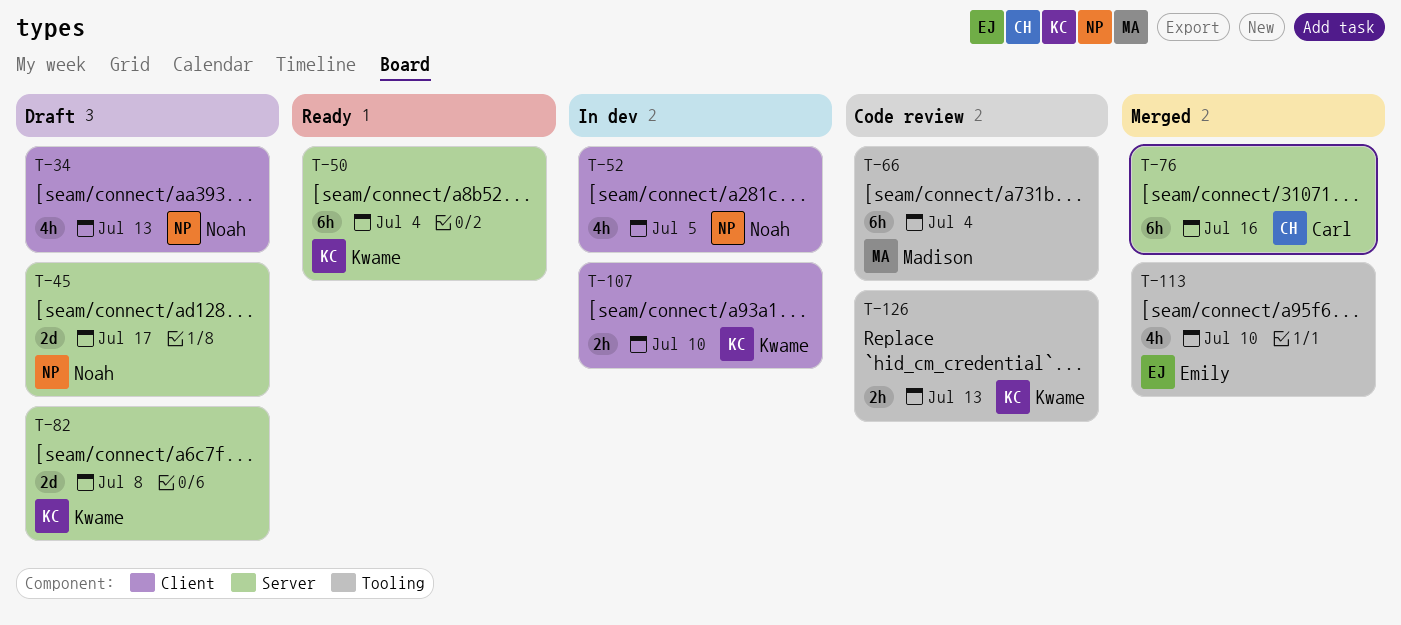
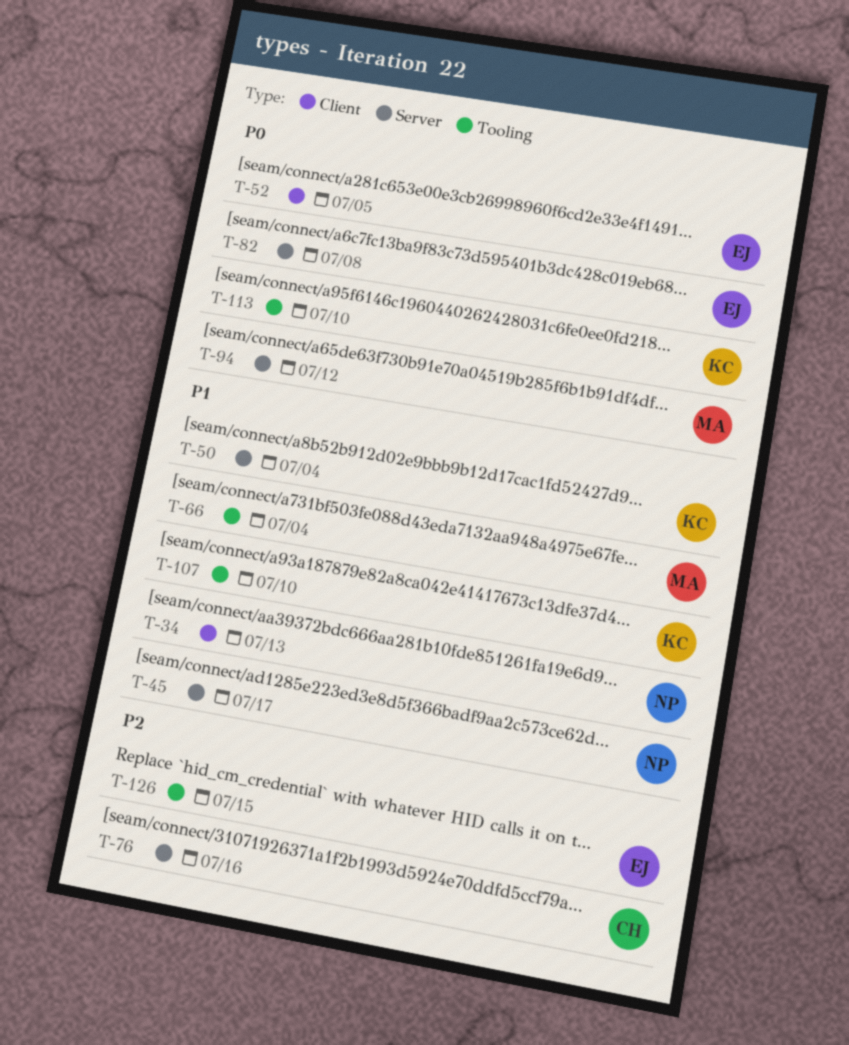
T-52, owner: Noah -> Emily
T-82, owner: Kwame -> Emily
T-94: none -> present
T-107, label: Client -> Tooling
T-113, owner: Emily -> Kwame
T-126, owner: Kwame -> Emily
T-126, due: Jul 13 -> Jul 15

